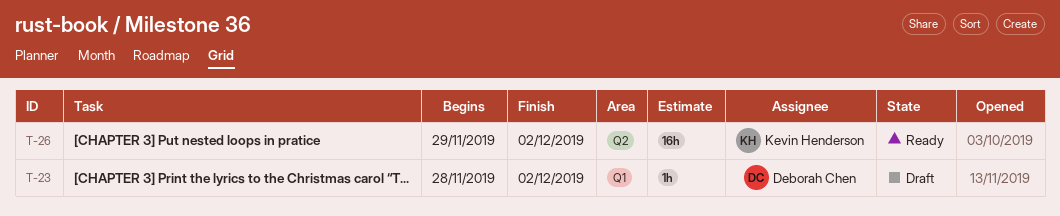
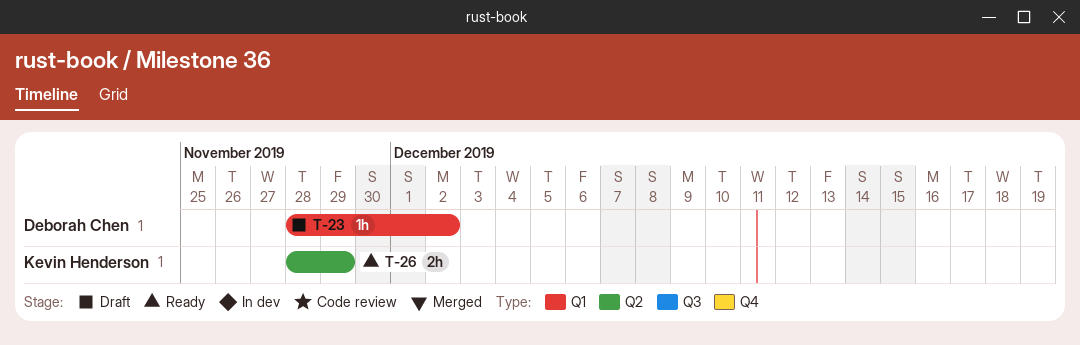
T-26, estimate: 16h -> 2h
T-26, start: Nov 29 -> Nov 28
T-26, due: Dec 2 -> Nov 29

